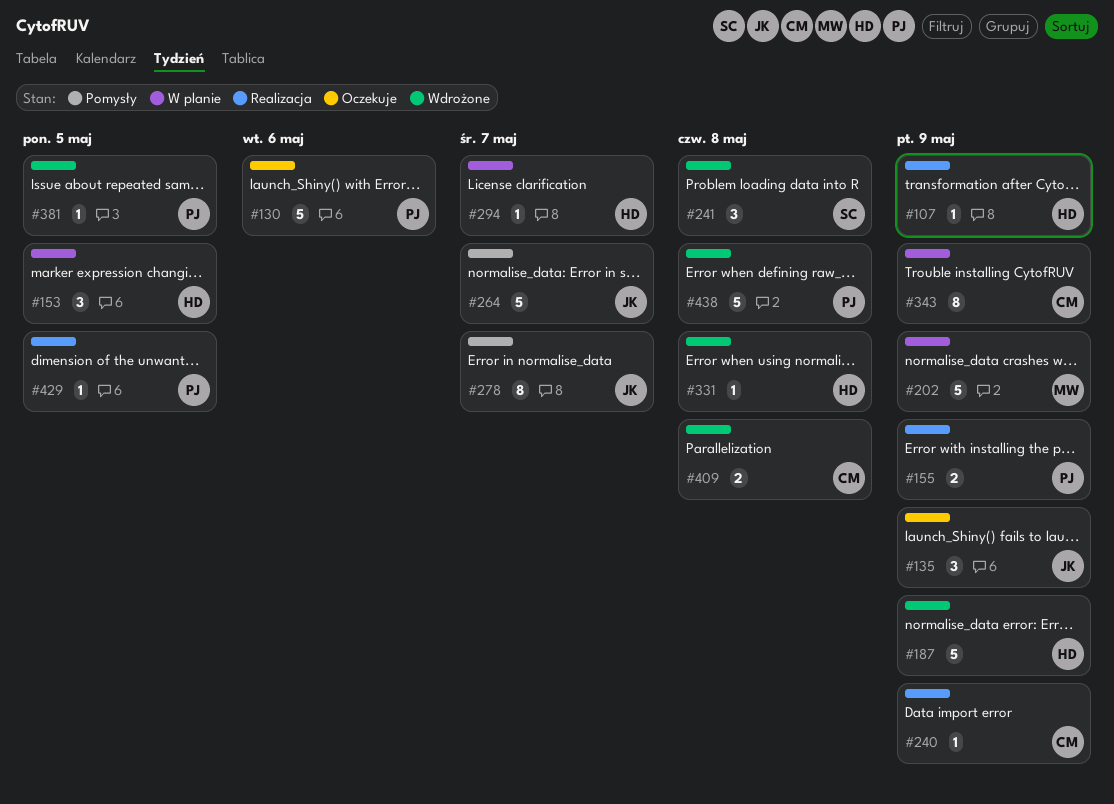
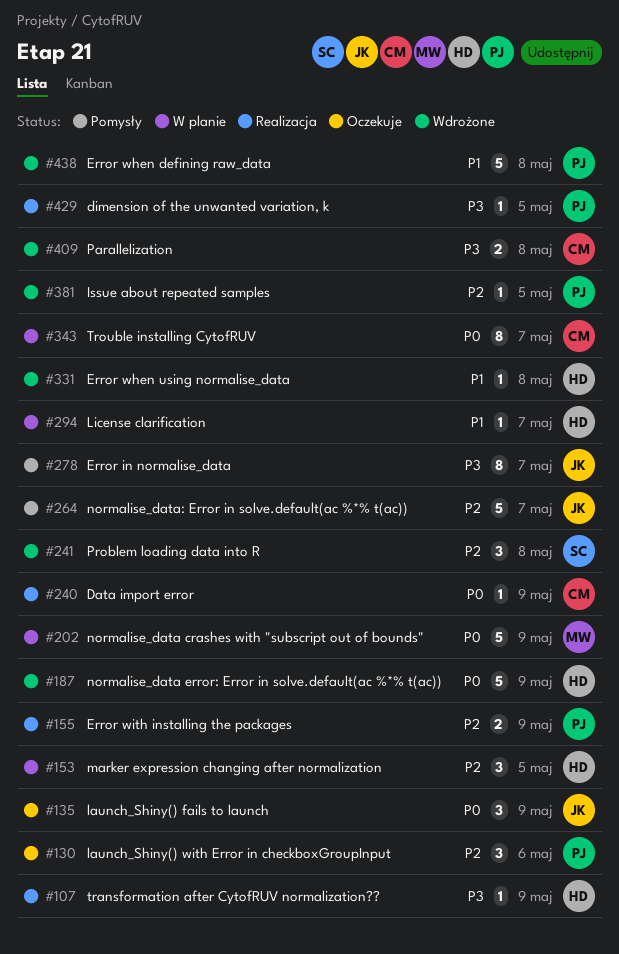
#130, estimate: 5 -> 3
#343, due: May 9 -> May 7

